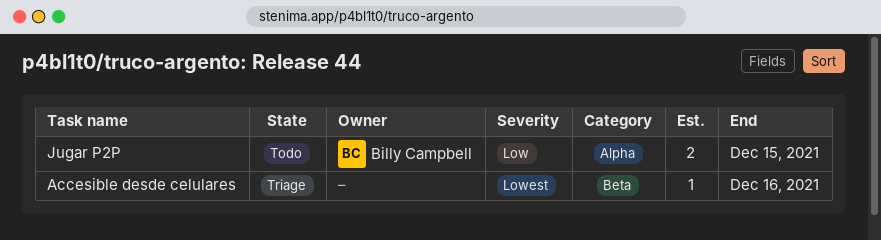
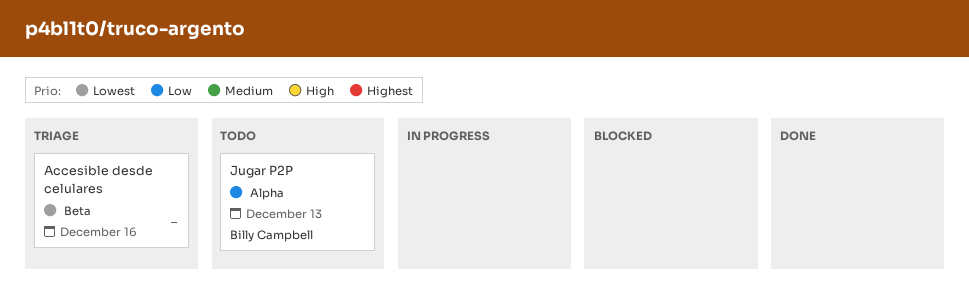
Jugar P2P, due: Dec 15 -> Dec 13

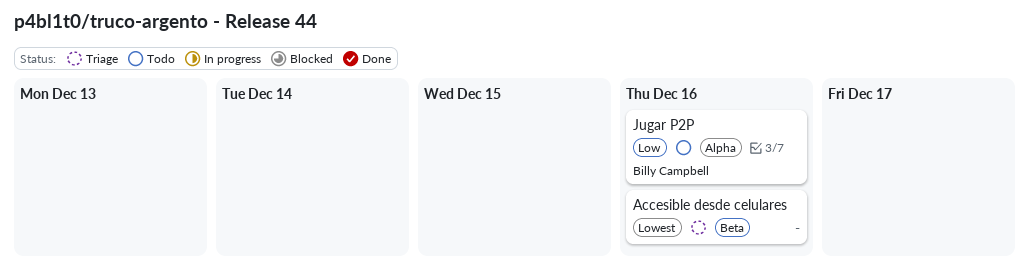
Jugar P2P, due: Dec 13 -> Dec 16

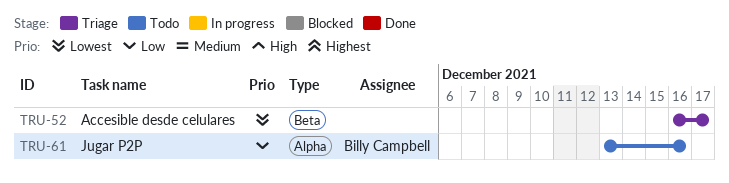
Accesible desde celulares, due: Dec 16 -> Dec 17

